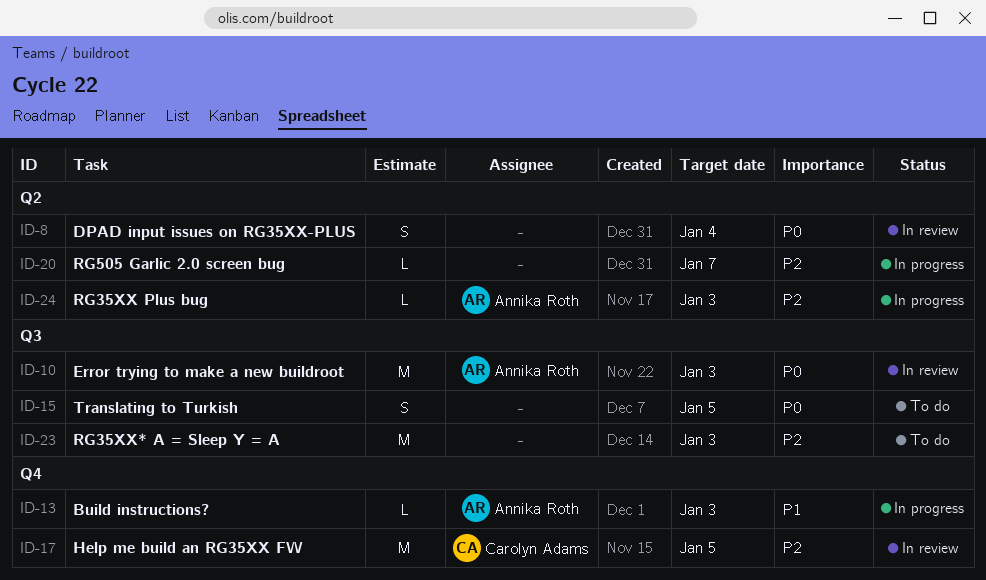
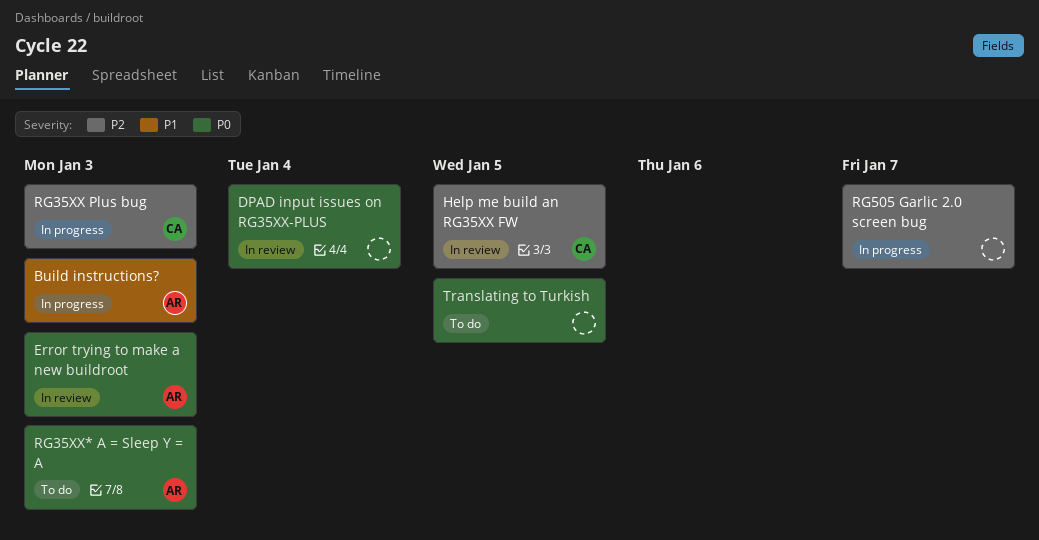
RG35XX Plus bug, owner: Annika Roth -> Carolyn Adams
RG35XX* A = Sleep Y = A, owner: none -> Annika Roth
RG35XX* A = Sleep Y = A, priority: P2 -> P0

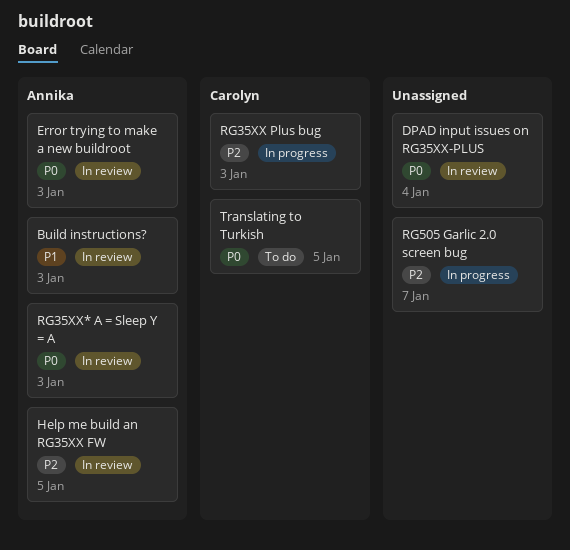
Build instructions?, status: In progress -> In review
Help me build an RG35XX FW, owner: Carolyn -> Annika
RG35XX* A = Sleep Y = A, status: To do -> In review
Translating to Turkish, owner: none -> Carolyn

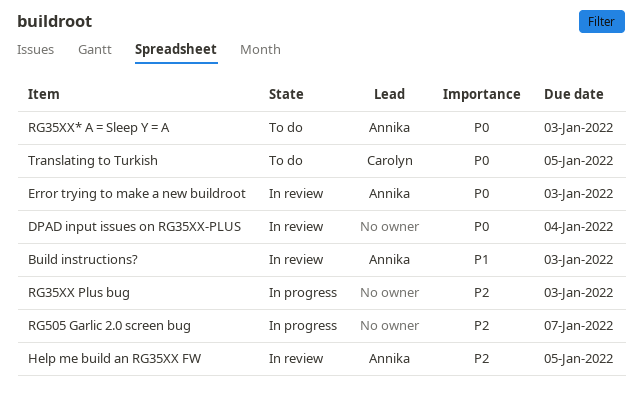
RG35XX Plus bug, owner: Carolyn -> none
RG35XX* A = Sleep Y = A, status: In review -> To do

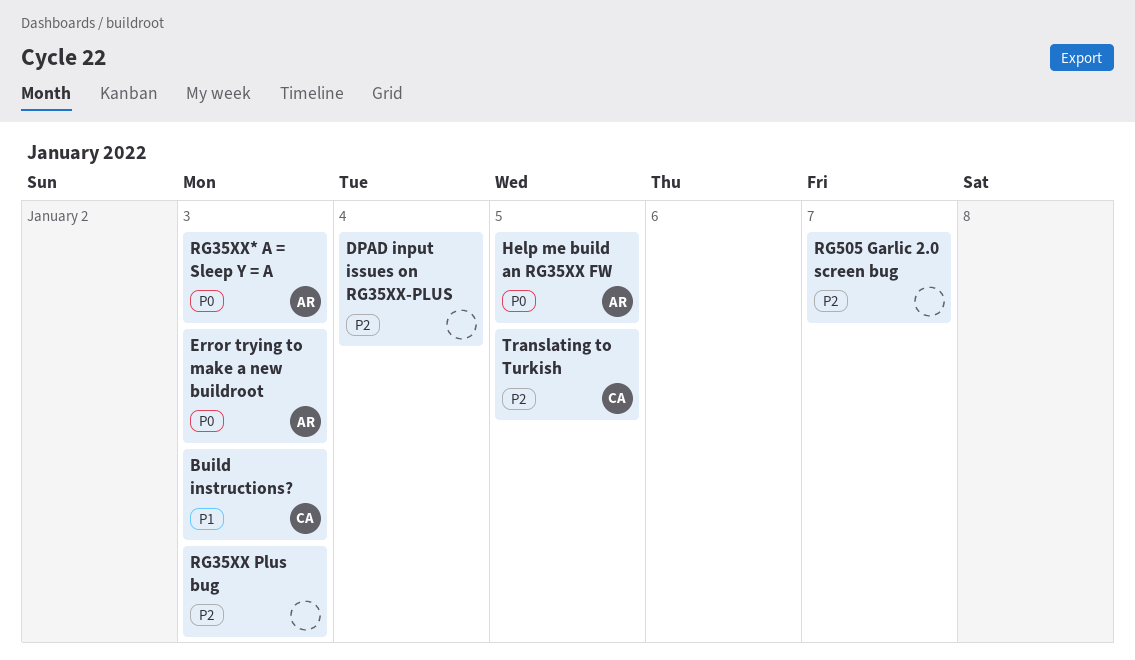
Build instructions?, owner: Annika -> Carolyn
DPAD input issues on RG35XX-PLUS, priority: P0 -> P2
Help me build an RG35XX FW, priority: P2 -> P0
Translating to Turkish, priority: P0 -> P2

